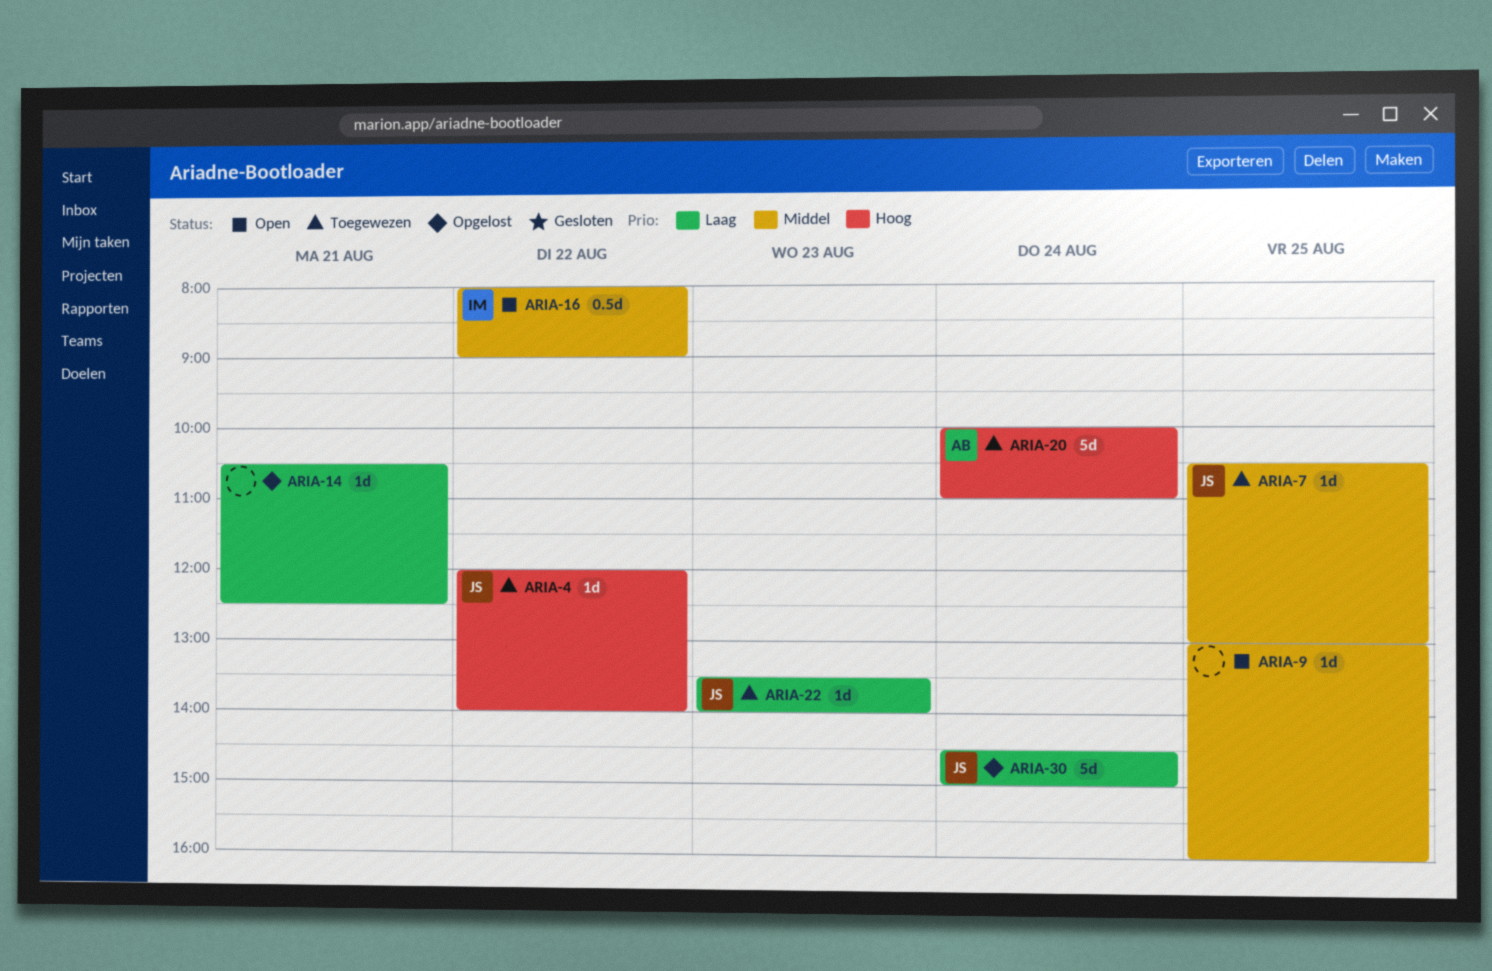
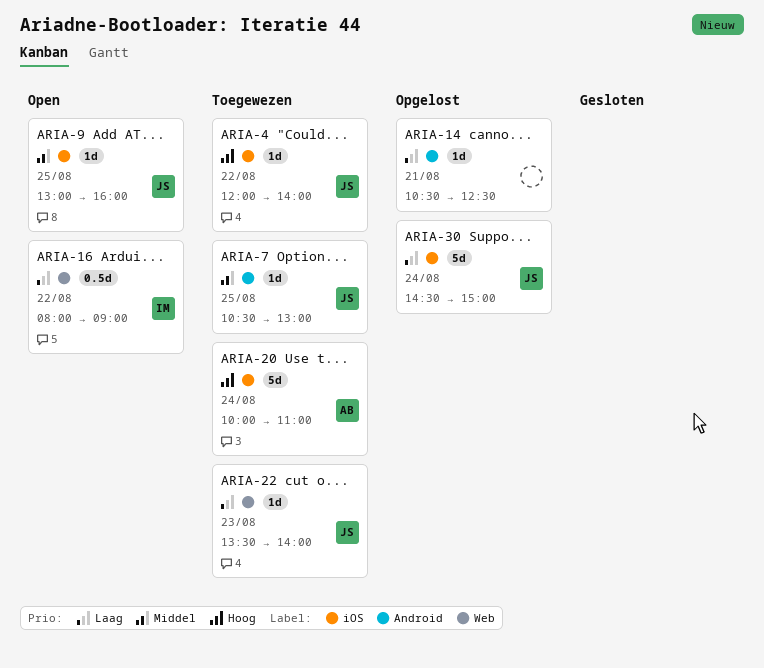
ARIA-9, owner: none -> JS
ARIA-16, priority: Middel -> Laag

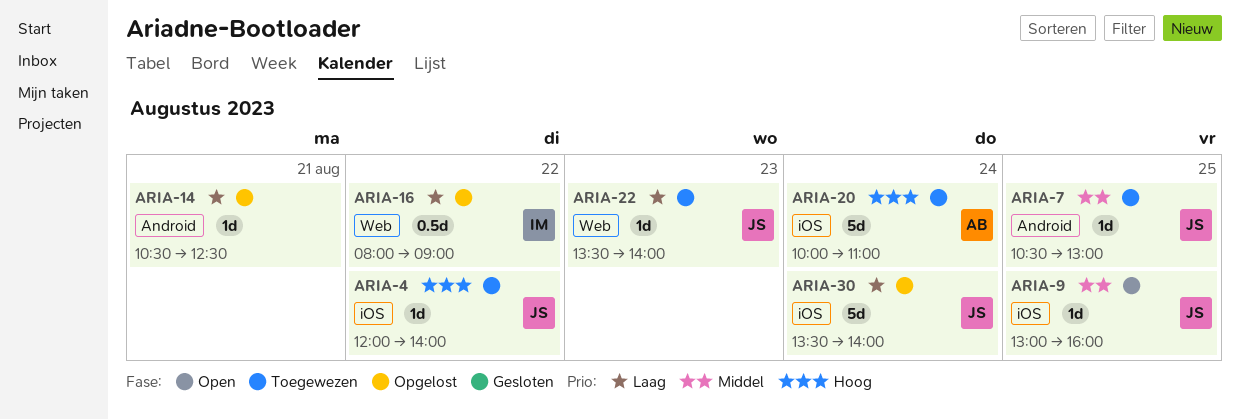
ARIA-16, status: Open -> Opgelost
ARIA-30, begins: 14:30 -> 13:30
ARIA-30, ends: 15:00 -> 14:00

